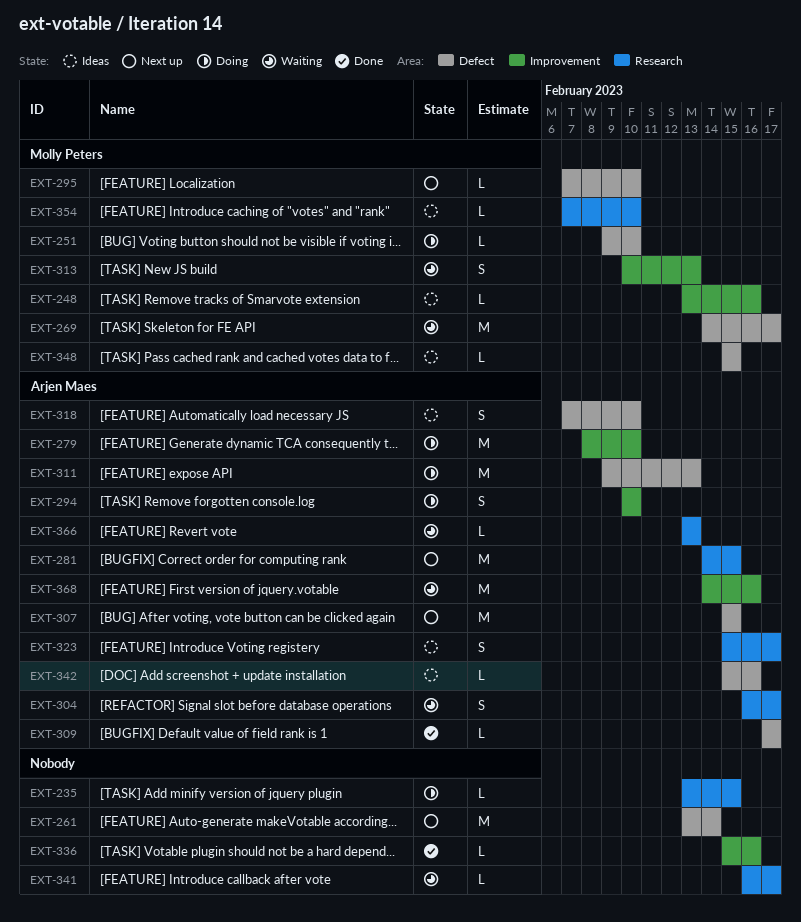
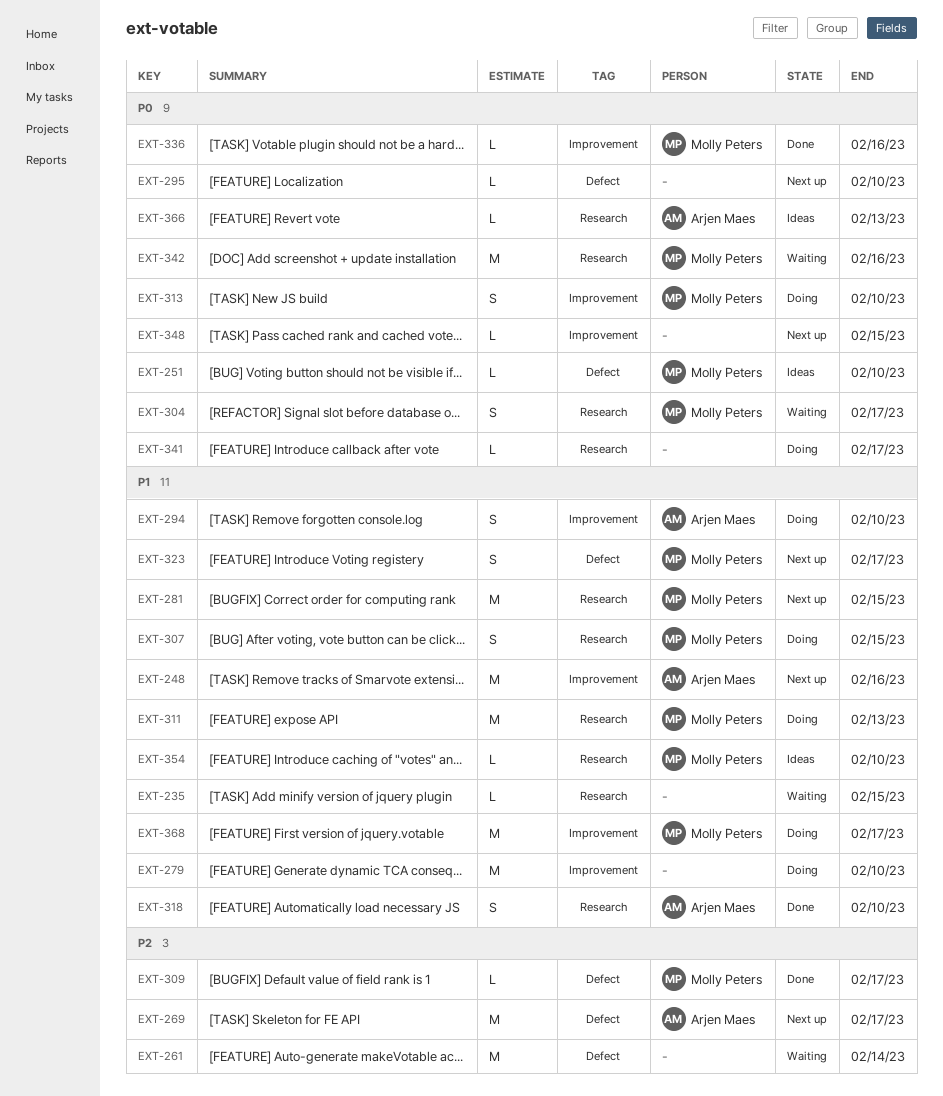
EXT-235, status: Doing -> Waiting
EXT-248, status: Ideas -> Next up
EXT-248, owner: Molly Peters -> Arjen Maes
EXT-248, estimate: L -> M
EXT-251, status: Doing -> Ideas
EXT-261, status: Next up -> Waiting
EXT-269, status: Waiting -> Next up
EXT-269, owner: Molly Peters -> Arjen Maes
EXT-279, owner: Arjen Maes -> none
EXT-281, owner: Arjen Maes -> Molly Peters
EXT-295, owner: Molly Peters -> none
EXT-304, owner: Arjen Maes -> Molly Peters
EXT-307, status: Next up -> Doing
EXT-307, owner: Arjen Maes -> Molly Peters
EXT-307, label: Defect -> Research
EXT-307, estimate: M -> S
EXT-309, owner: Arjen Maes -> Molly Peters
EXT-311, owner: Arjen Maes -> Molly Peters
EXT-311, label: Defect -> Research
EXT-313, status: Waiting -> Doing
EXT-313, due: Feb 13 -> Feb 10
EXT-318, status: Ideas -> Done
EXT-318, label: Defect -> Research
EXT-323, status: Ideas -> Next up
EXT-323, owner: Arjen Maes -> Molly Peters
EXT-323, label: Research -> Defect
EXT-336, owner: none -> Molly Peters
EXT-341, status: Waiting -> Doing
EXT-342, status: Ideas -> Waiting
EXT-342, owner: Arjen Maes -> Molly Peters
EXT-342, label: Defect -> Research
EXT-342, estimate: L -> M
EXT-348, status: Ideas -> Next up
EXT-348, owner: Molly Peters -> none
EXT-348, label: Defect -> Improvement
EXT-366, status: Waiting -> Ideas
EXT-368, status: Waiting -> Doing
EXT-368, owner: Arjen Maes -> Molly Peters
EXT-368, due: Feb 16 -> Feb 17

